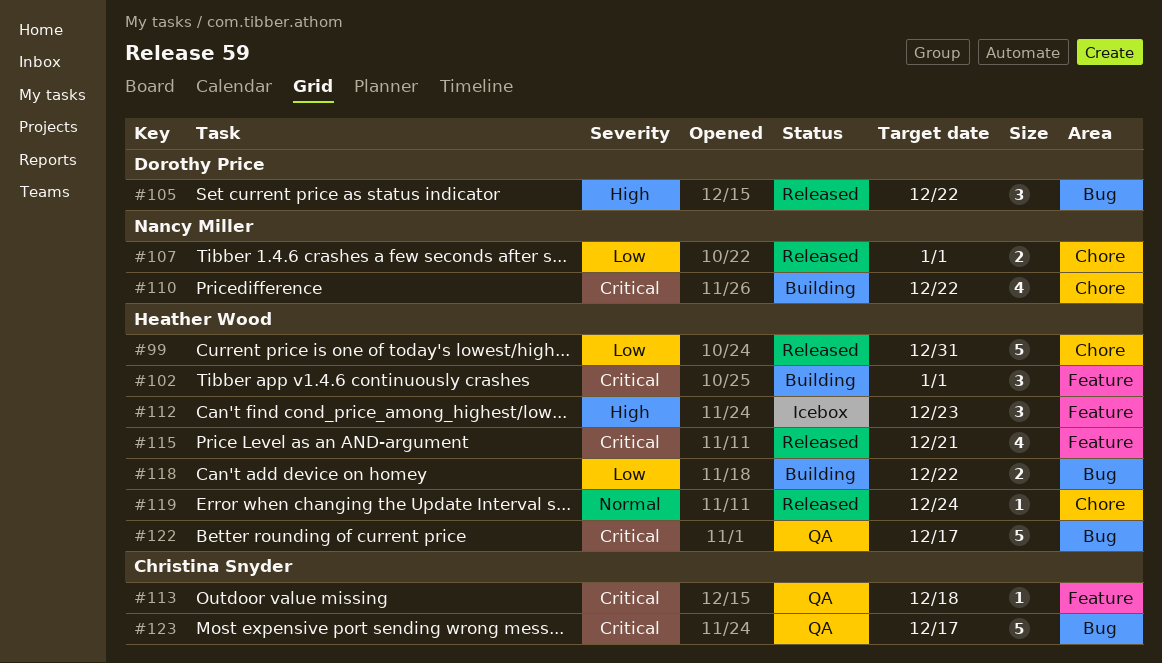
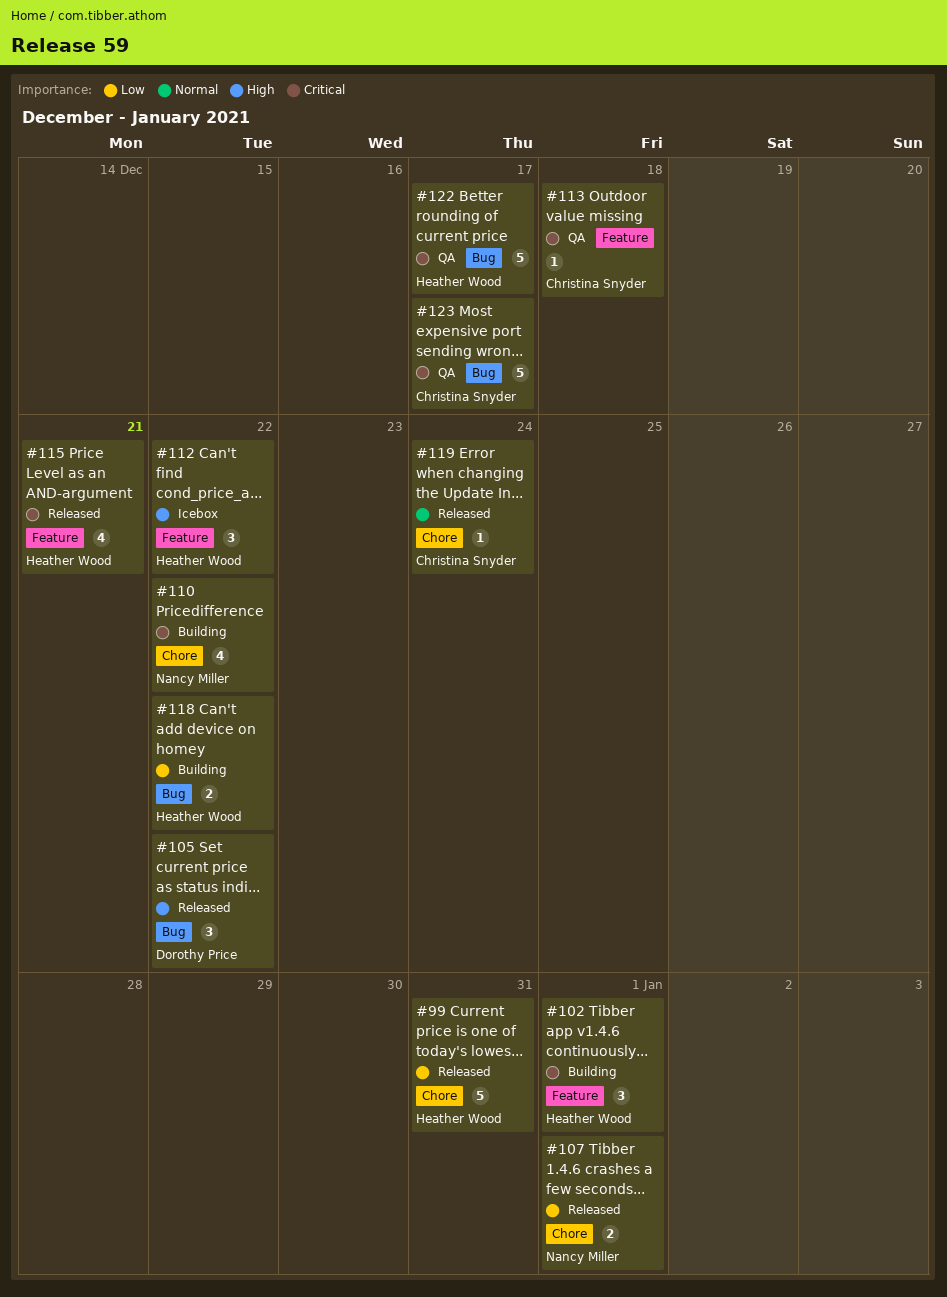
#112, due: Dec 23 -> Dec 22
#119, owner: Heather Wood -> Christina Snyder

